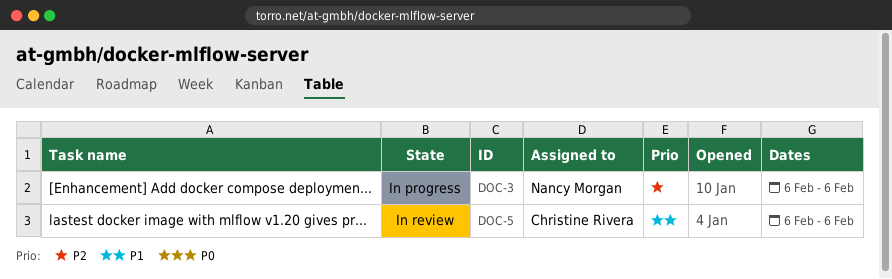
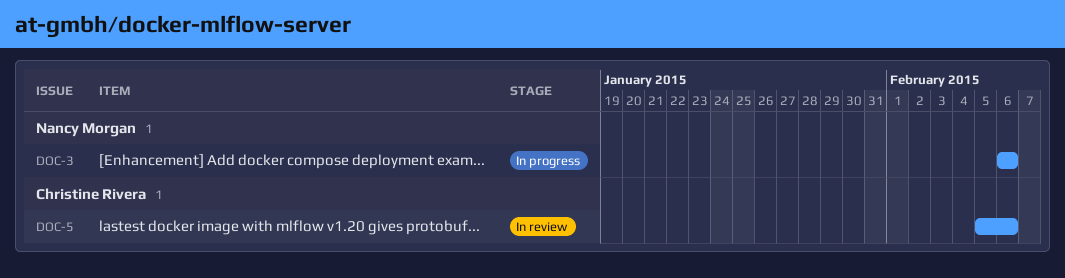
DOC-5, start: Feb 6 -> Feb 5

